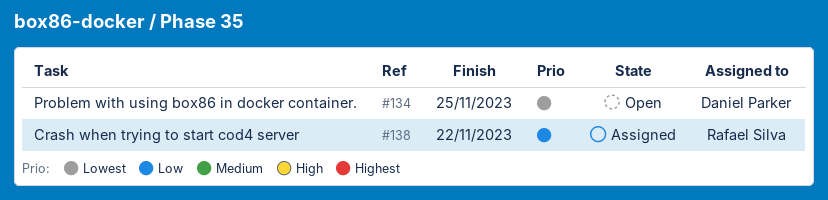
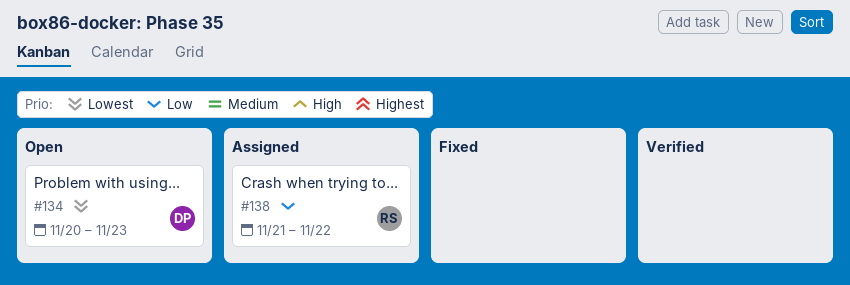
#134, due: Nov 25 -> Nov 23

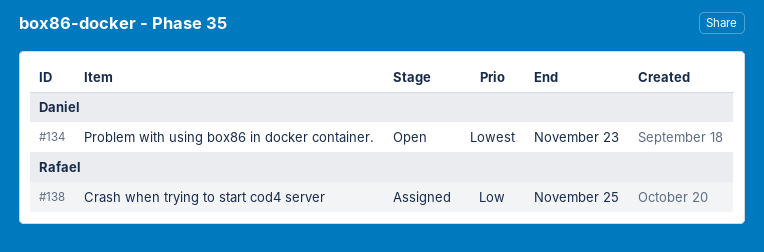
#138, due: Nov 22 -> Nov 25

